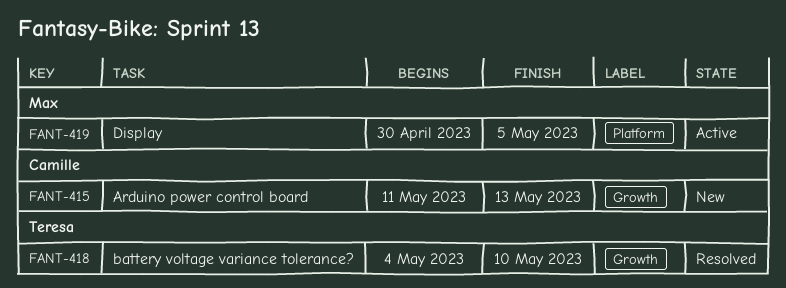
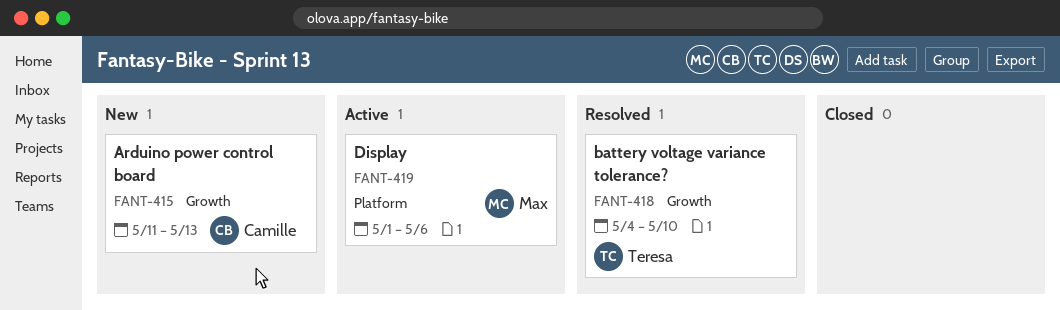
FANT-419, start: Apr 30 -> May 1
FANT-419, due: May 5 -> May 6

